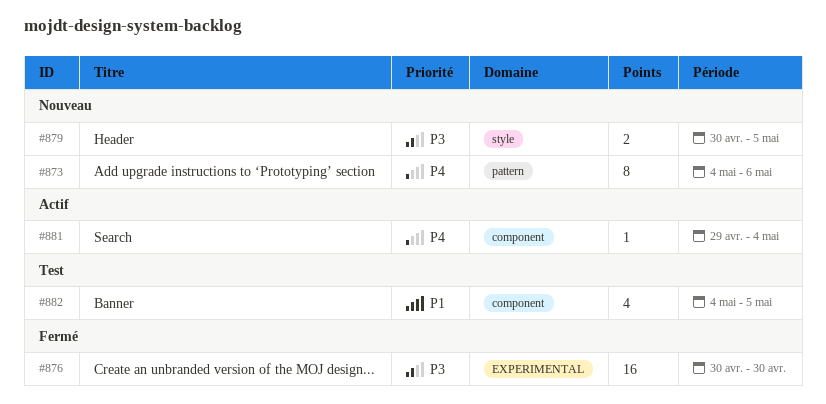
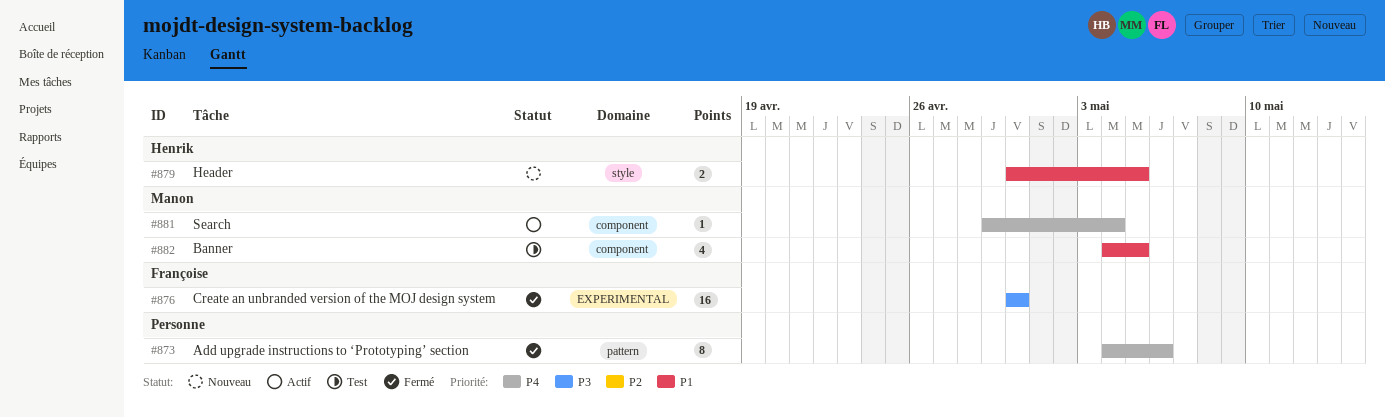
#873, status: Nouveau -> Fermé
#879, priority: P3 -> P1

